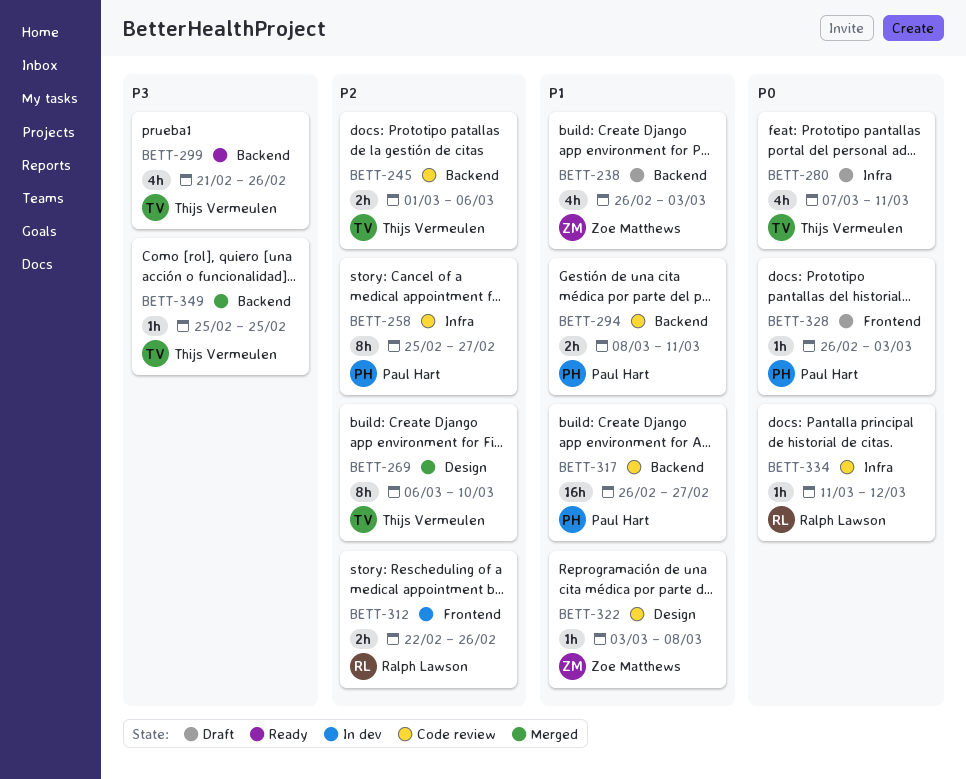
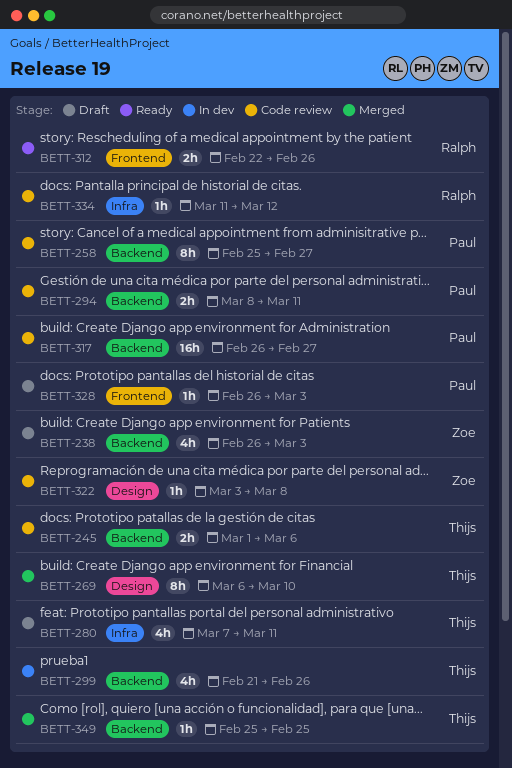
BETT-258, label: Infra -> Backend
BETT-299, status: Ready -> In dev
BETT-312, status: In dev -> Ready

